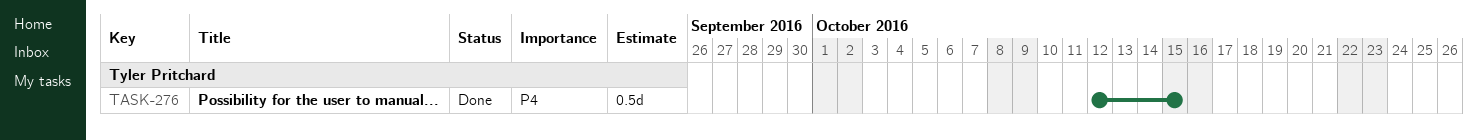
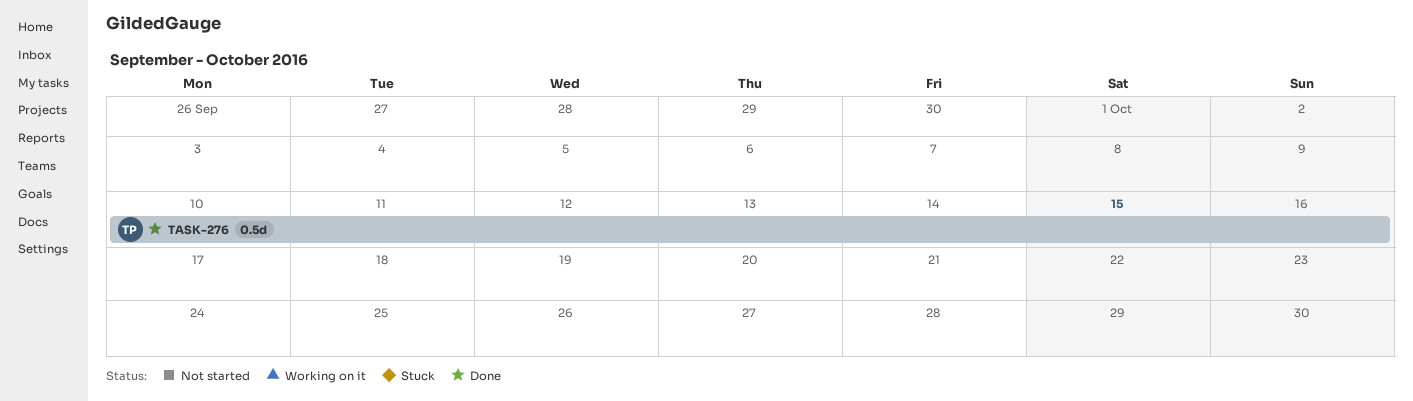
TASK-276, start: Oct 12 -> Oct 10
TASK-276, due: Oct 15 -> Oct 16

